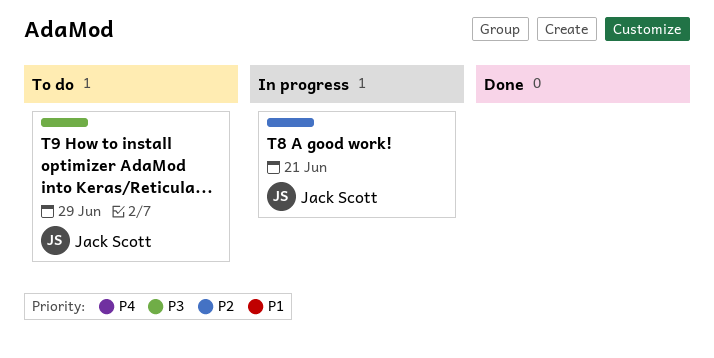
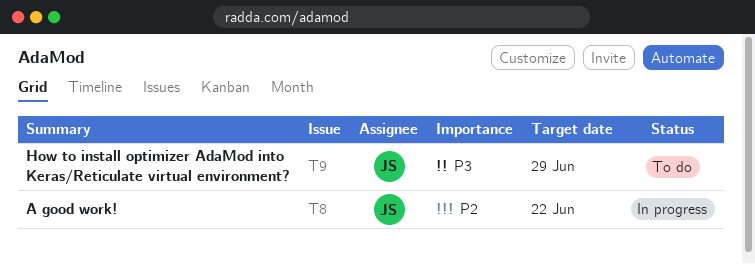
T8, due: Jun 21 -> Jun 22

